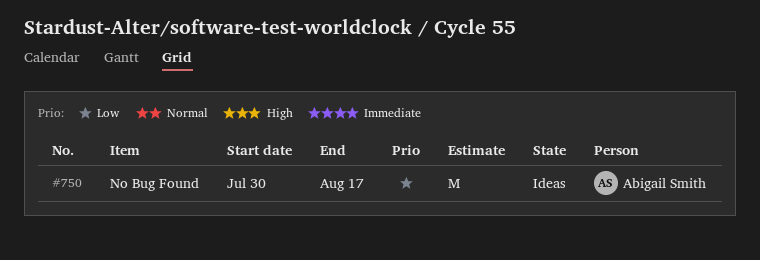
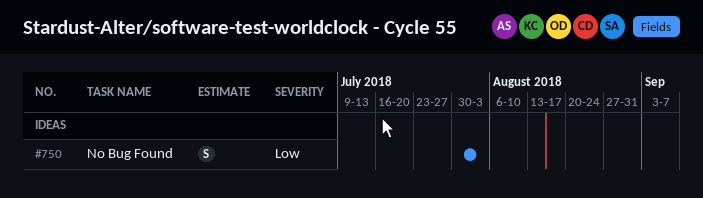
#750, estimate: M -> S
#750, due: Aug 17 -> Aug 3

